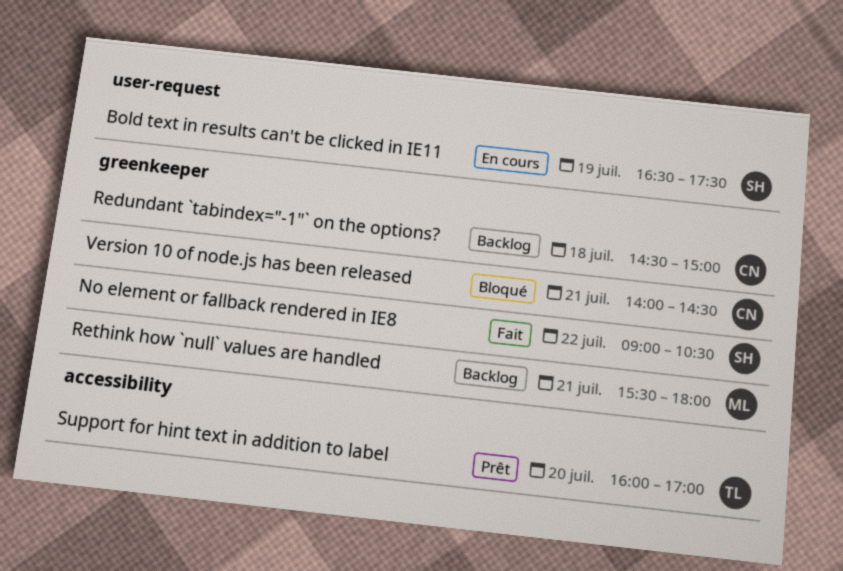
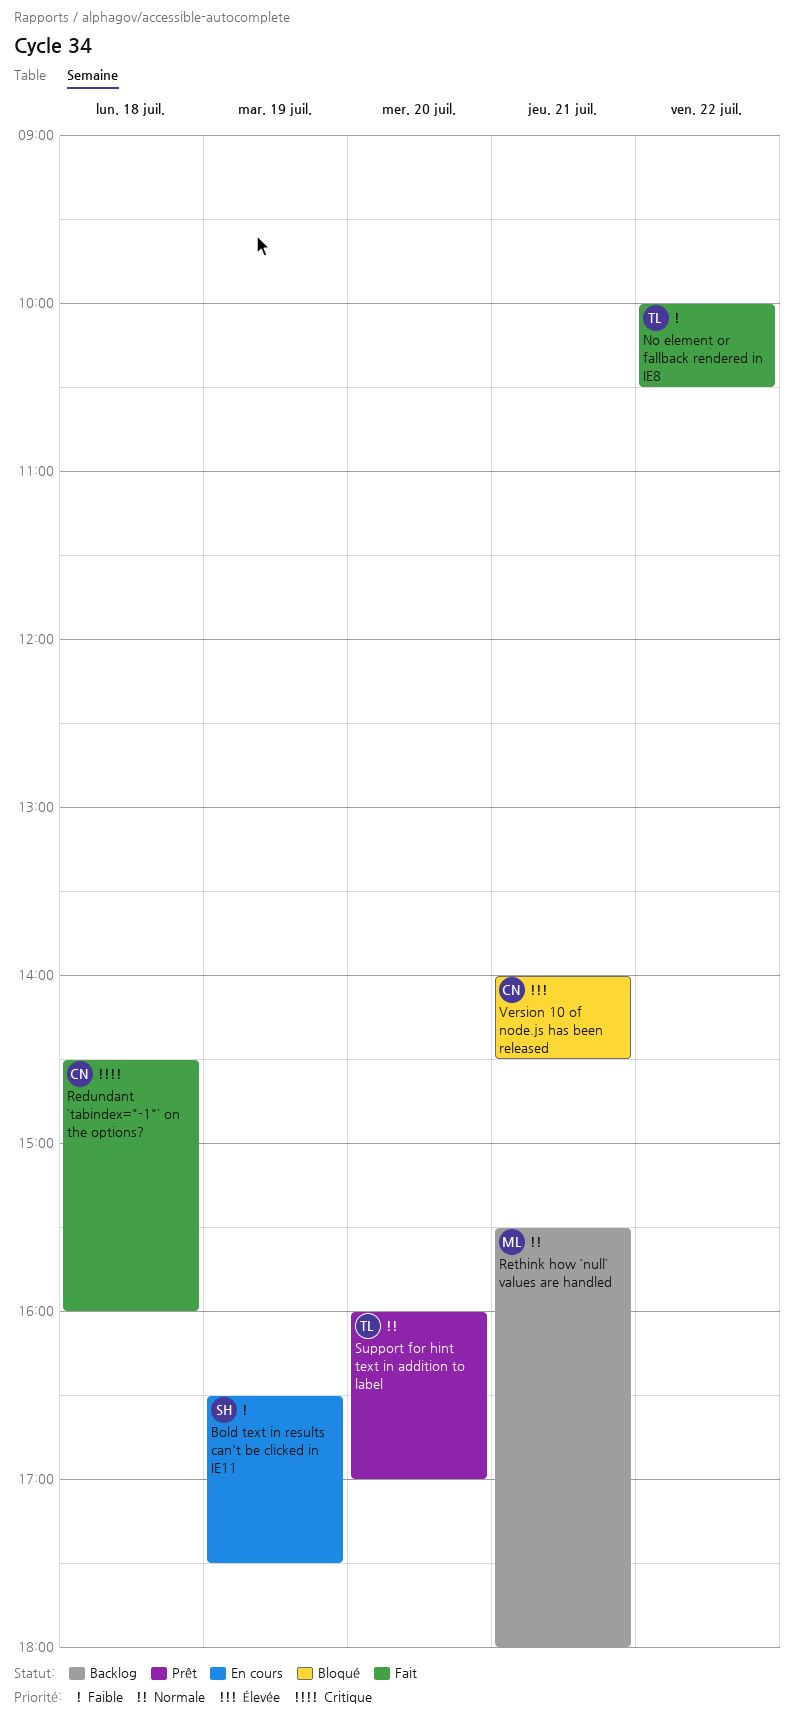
No element or fallback rendered in IE8, owner: SH -> TL
No element or fallback rendered in IE8, begins: 09:00 -> 10:00
Redundant `tabindex="-1"` on the options?, status: Backlog -> Fait
Redundant `tabindex="-1"` on the options?, ends: 15:00 -> 16:00

